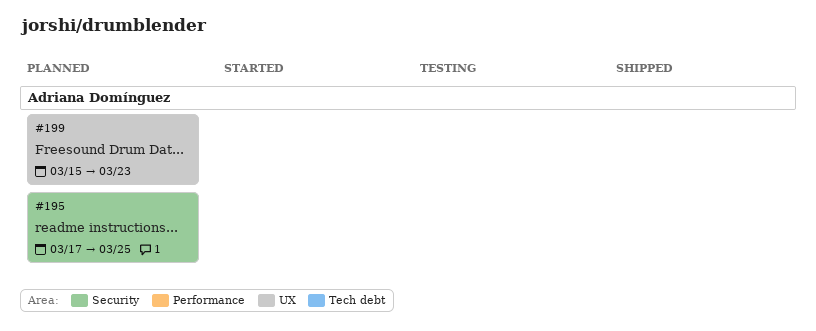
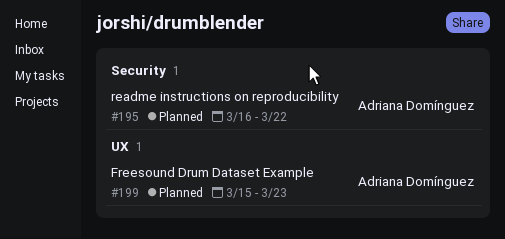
#195, start: Mar 17 -> Mar 16
#195, due: Mar 25 -> Mar 22

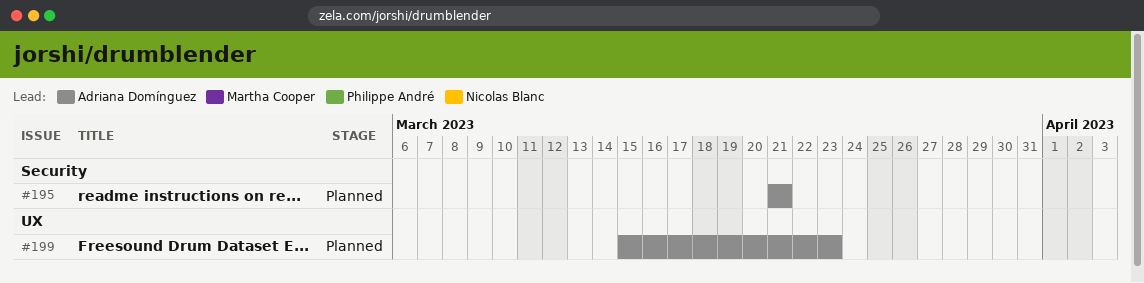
#195, start: Mar 16 -> Mar 21
#195, due: Mar 22 -> Mar 21

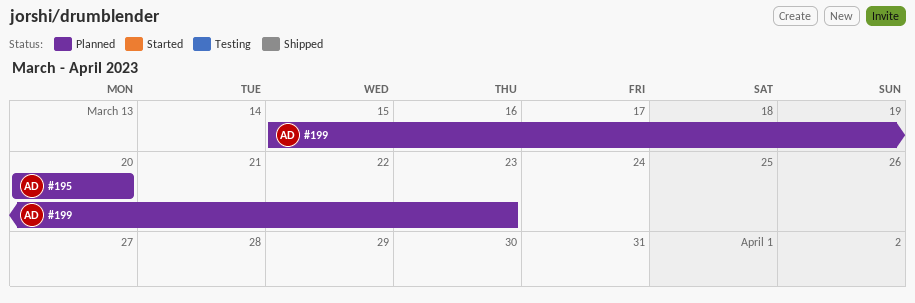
#195, start: Mar 21 -> Mar 20
#195, due: Mar 21 -> Mar 20

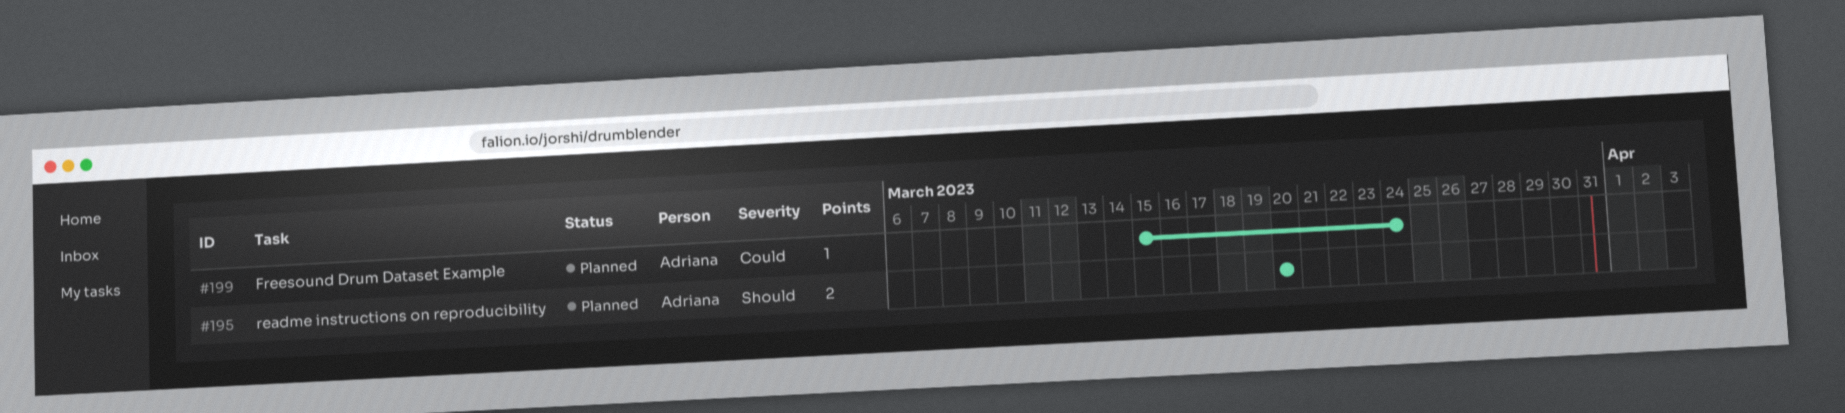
#199, due: Mar 23 -> Mar 24

